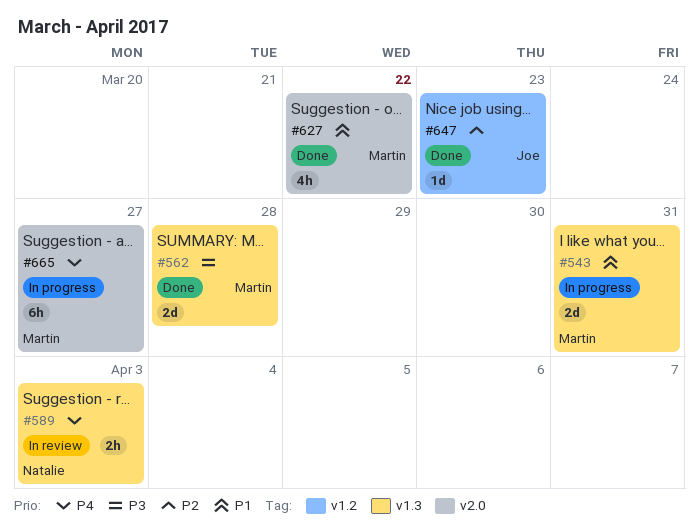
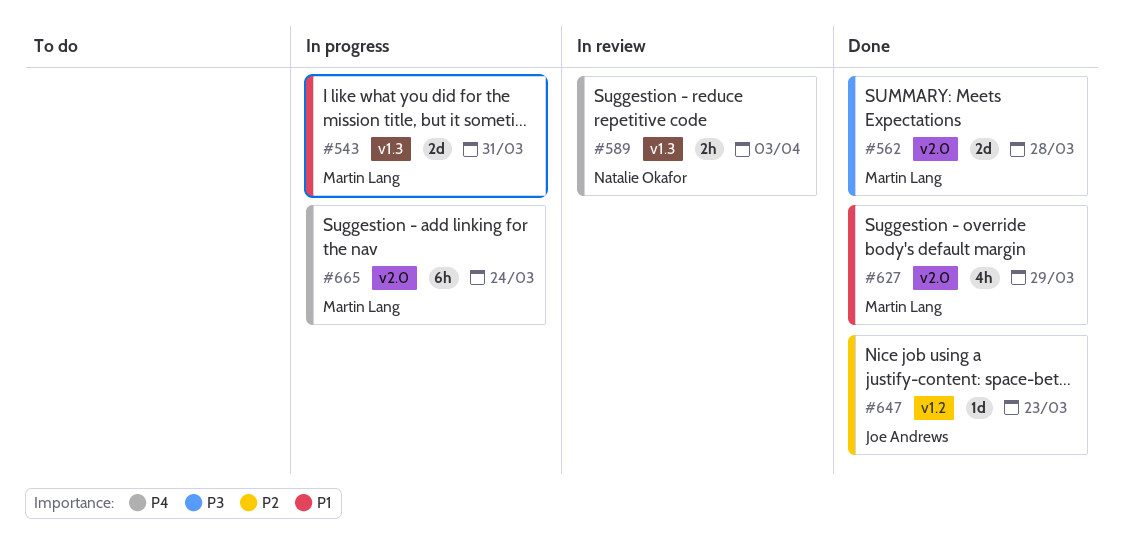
#562, label: v1.3 -> v2.0
#627, due: Mar 22 -> Mar 29
#665, due: Mar 27 -> Mar 24

